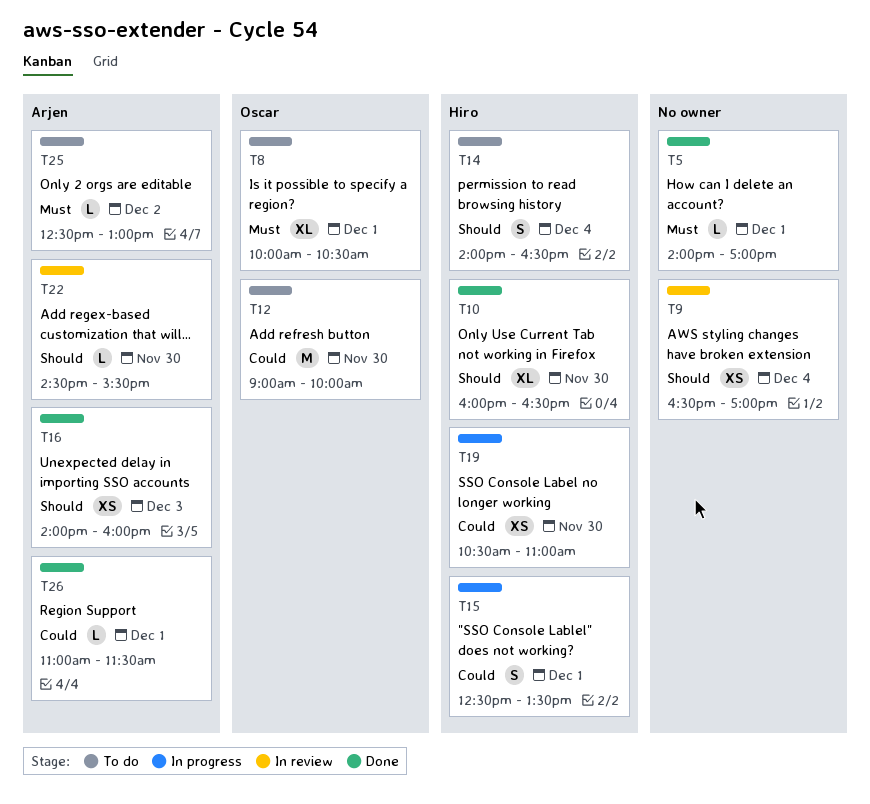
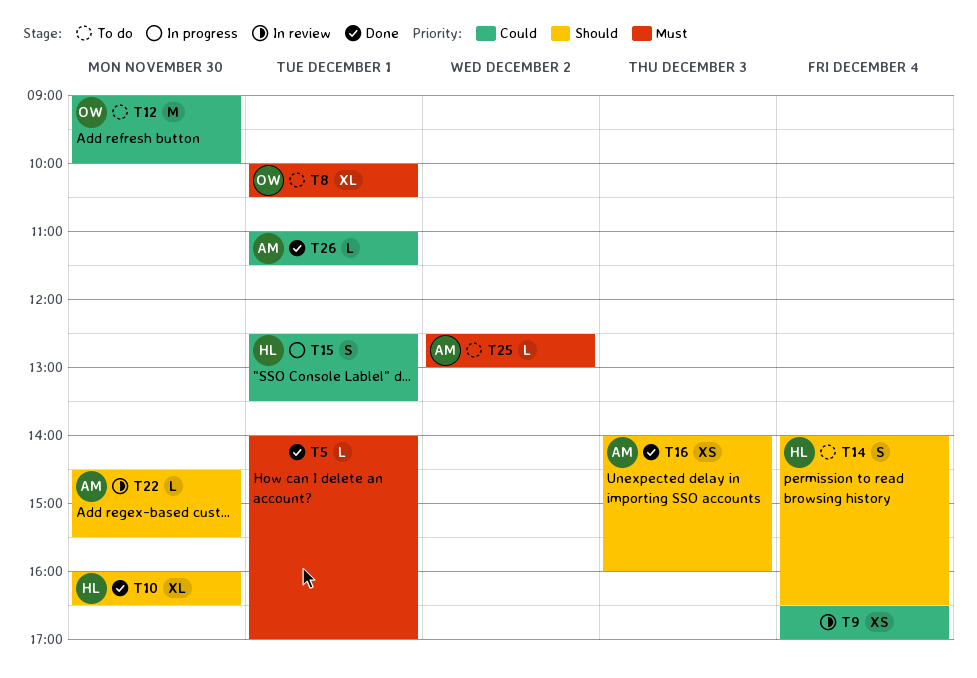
T9, priority: Should -> Could
T19: present -> none

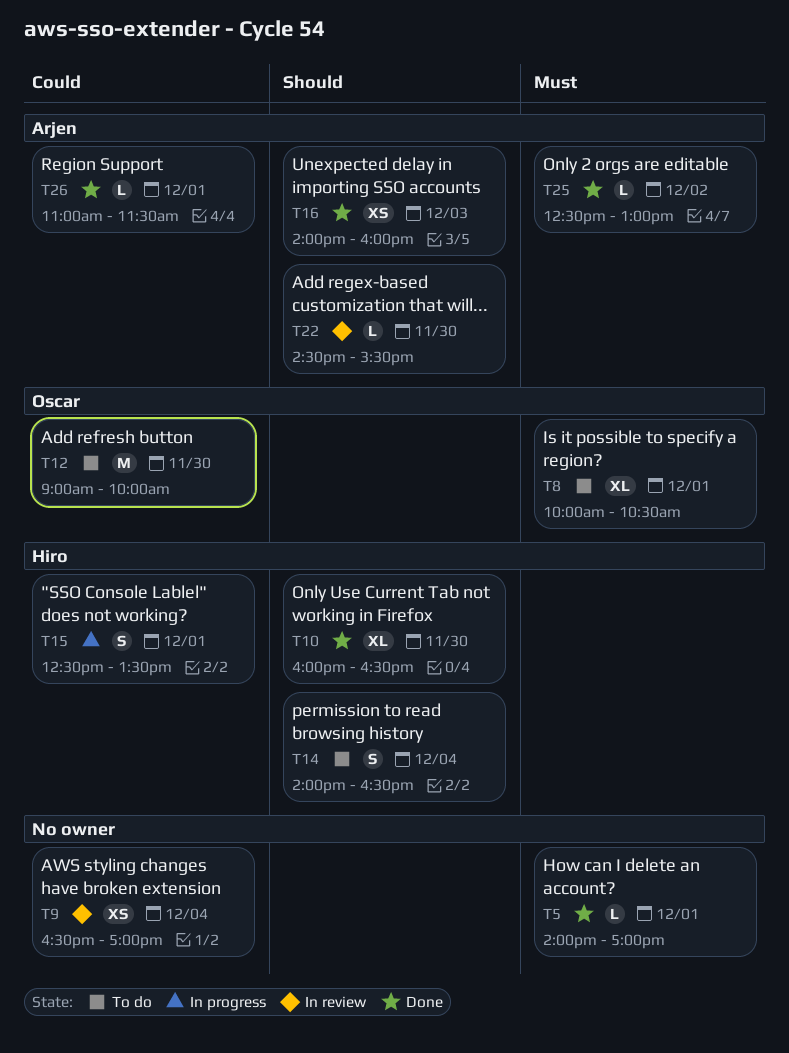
T25, status: To do -> Done

